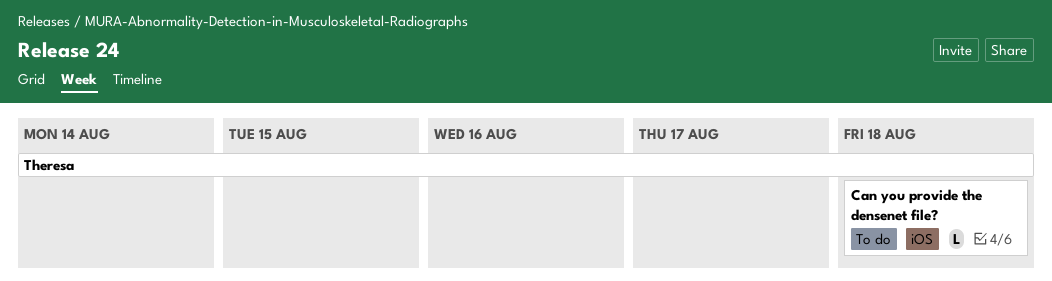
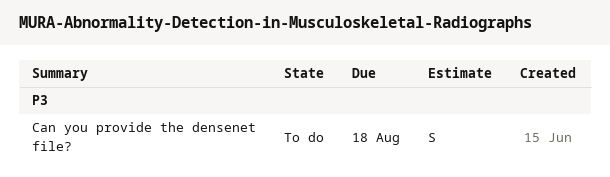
Can you provide the densenet file?, estimate: L -> S

